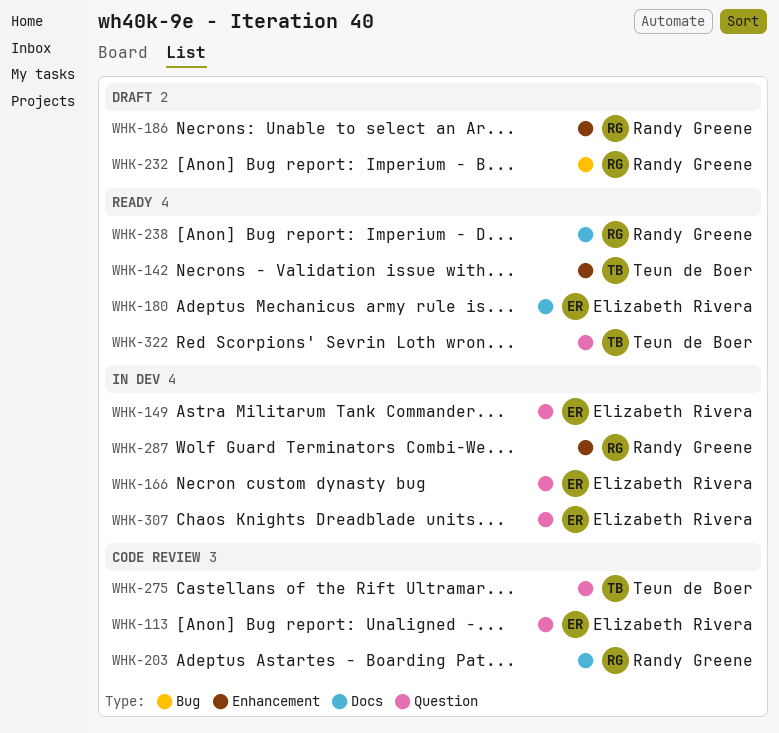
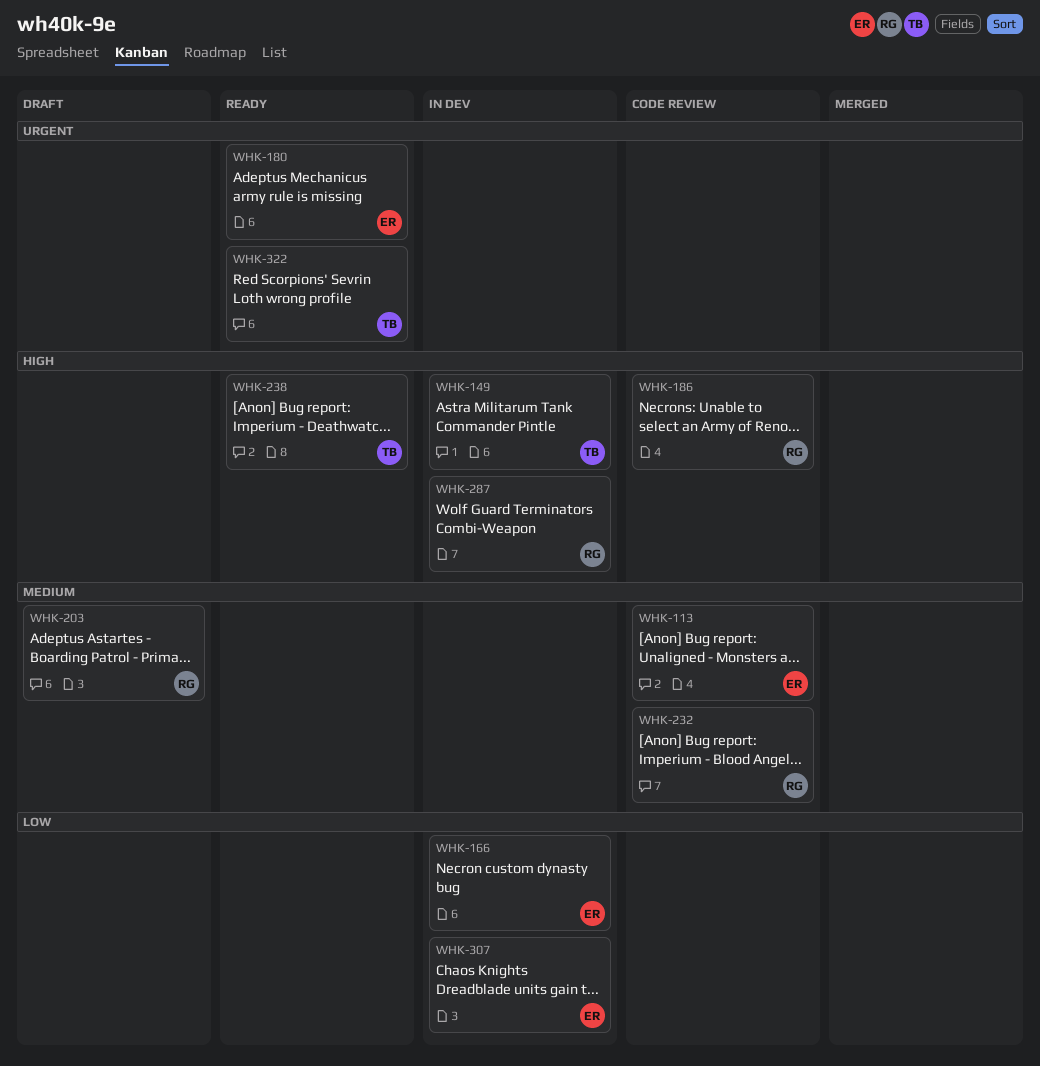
WHK-142: present -> none
WHK-149, owner: Elizabeth Rivera -> Teun de Boer
WHK-186, status: Draft -> Code review
WHK-203, status: Code review -> Draft
WHK-232, status: Draft -> Code review
WHK-238, owner: Randy Greene -> Teun de Boer
WHK-275: present -> none

